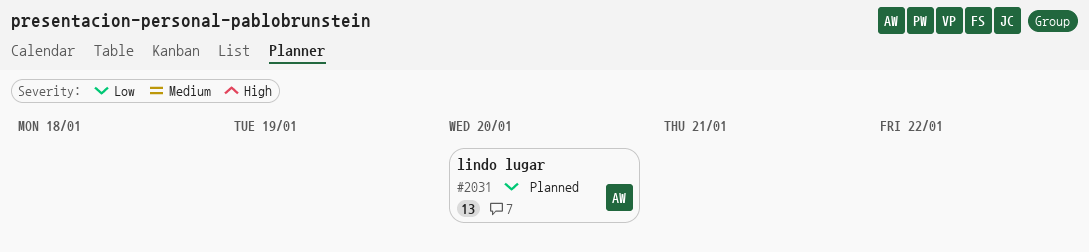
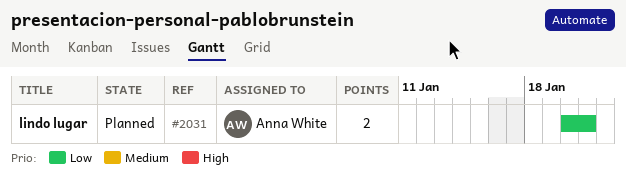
#2031, estimate: 13 -> 2
#2031, due: Jan 20 -> Jan 21

